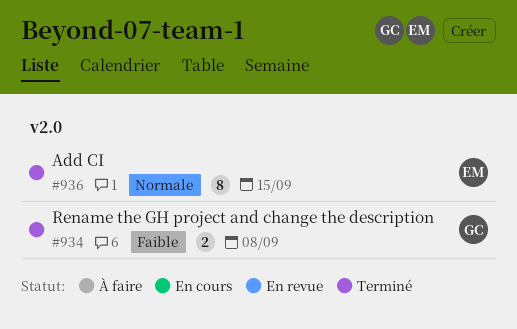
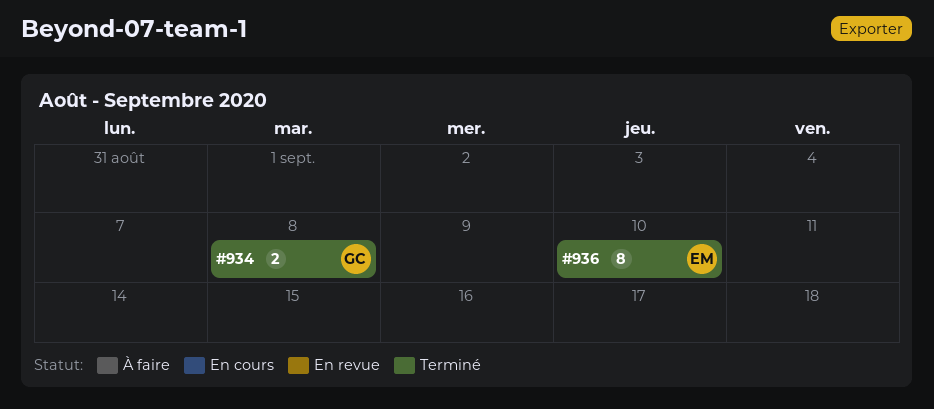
#936, due: Sep 15 -> Sep 10

